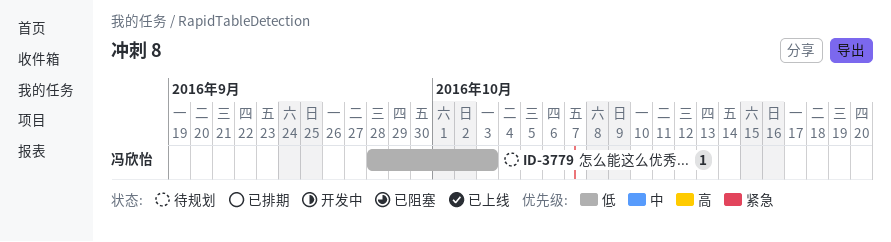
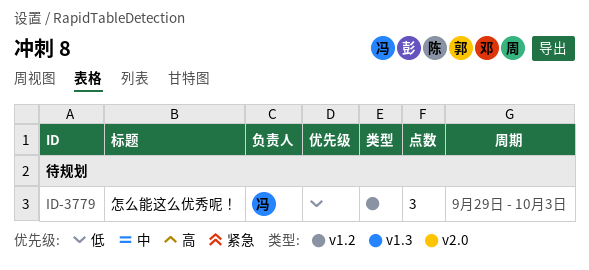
ID-3779, estimate: 1 -> 3
ID-3779, start: Sep 28 -> Sep 29

